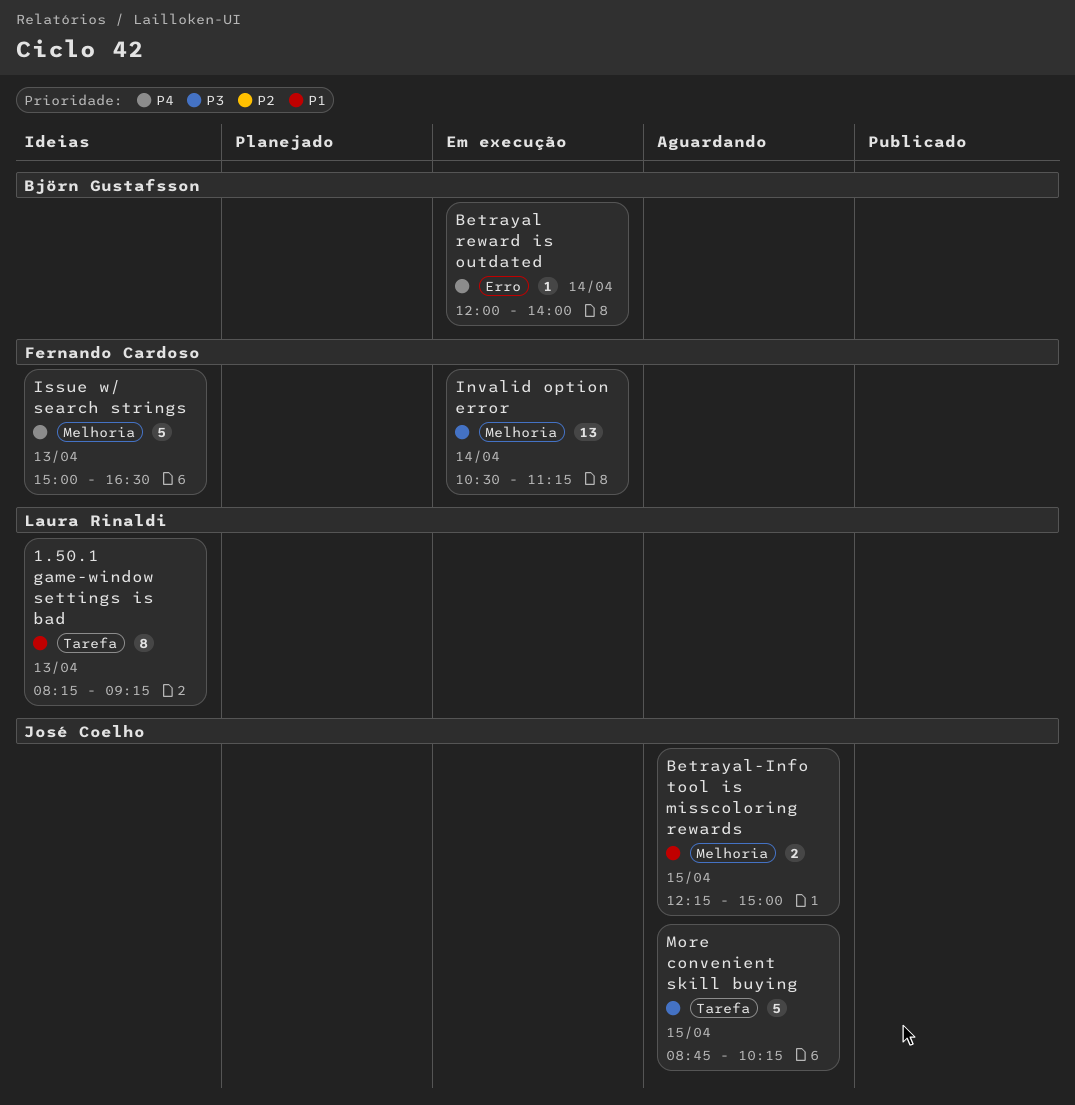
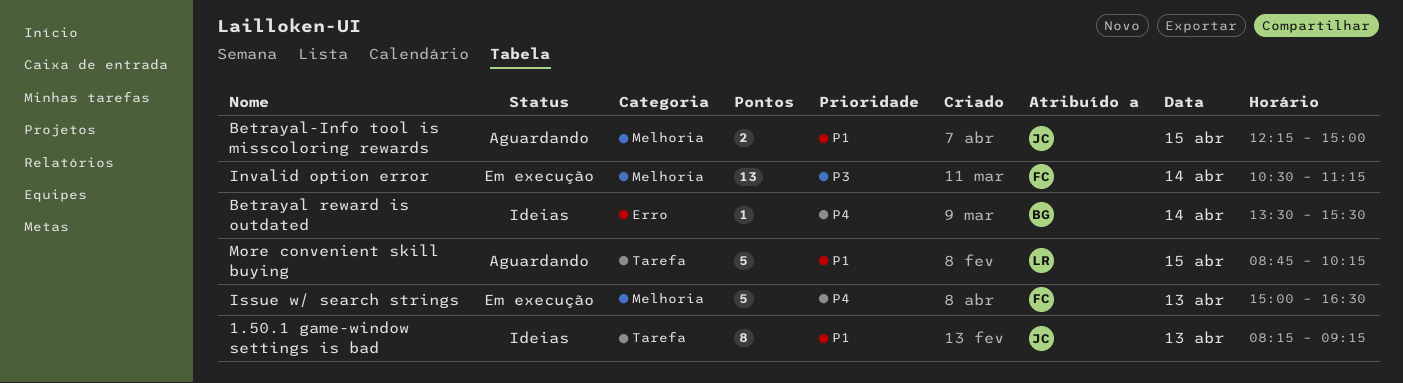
1.50.1 game-window settings is bad, owner: Laura Rinaldi -> José Coelho
Betrayal reward is outdated, status: Em execução -> Ideias
Betrayal reward is outdated, begins: 12:00 -> 13:30
Betrayal reward is outdated, ends: 14:00 -> 15:30
Issue w/ search strings, status: Ideias -> Em execução
More convenient skill buying, owner: José Coelho -> Laura Rinaldi
More convenient skill buying, priority: P3 -> P1

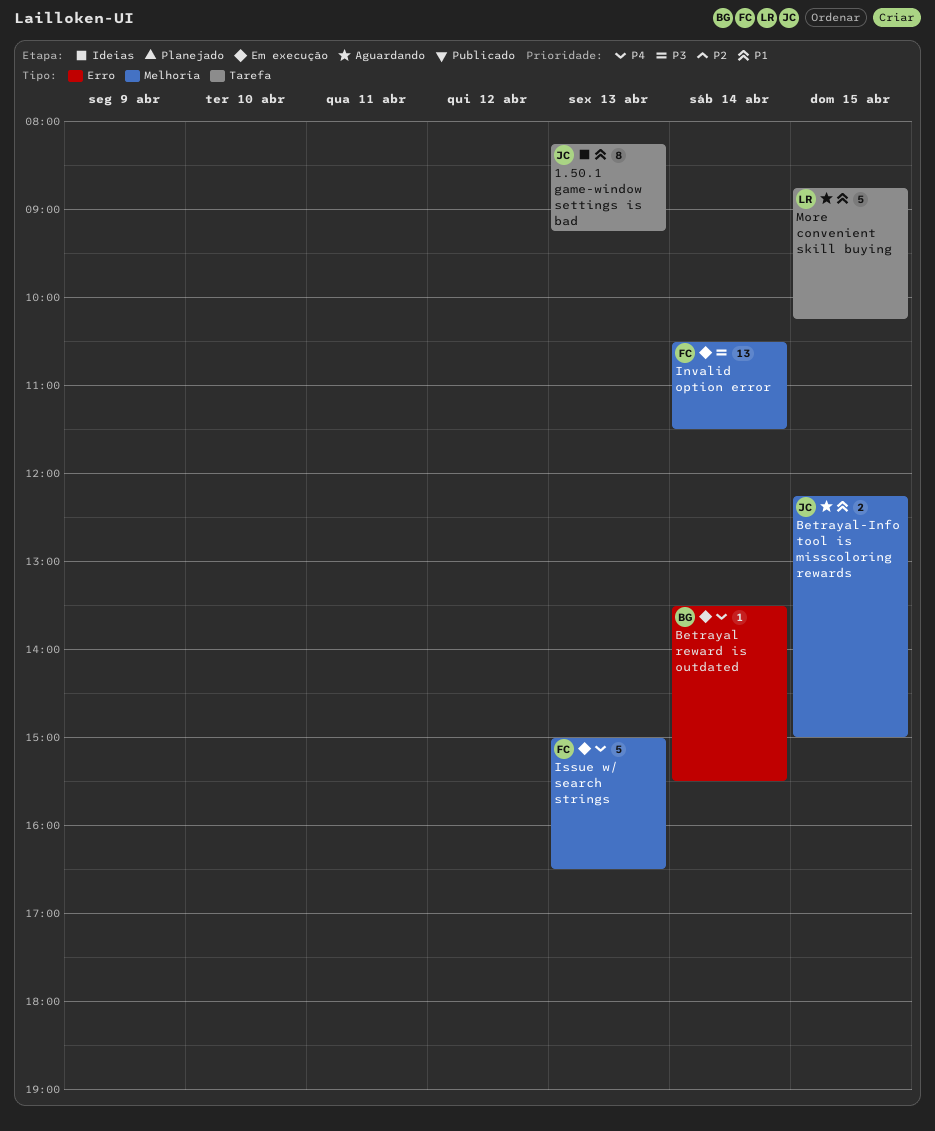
Betrayal reward is outdated, status: Ideias -> Em execução
Invalid option error, ends: 11:15 -> 11:30

